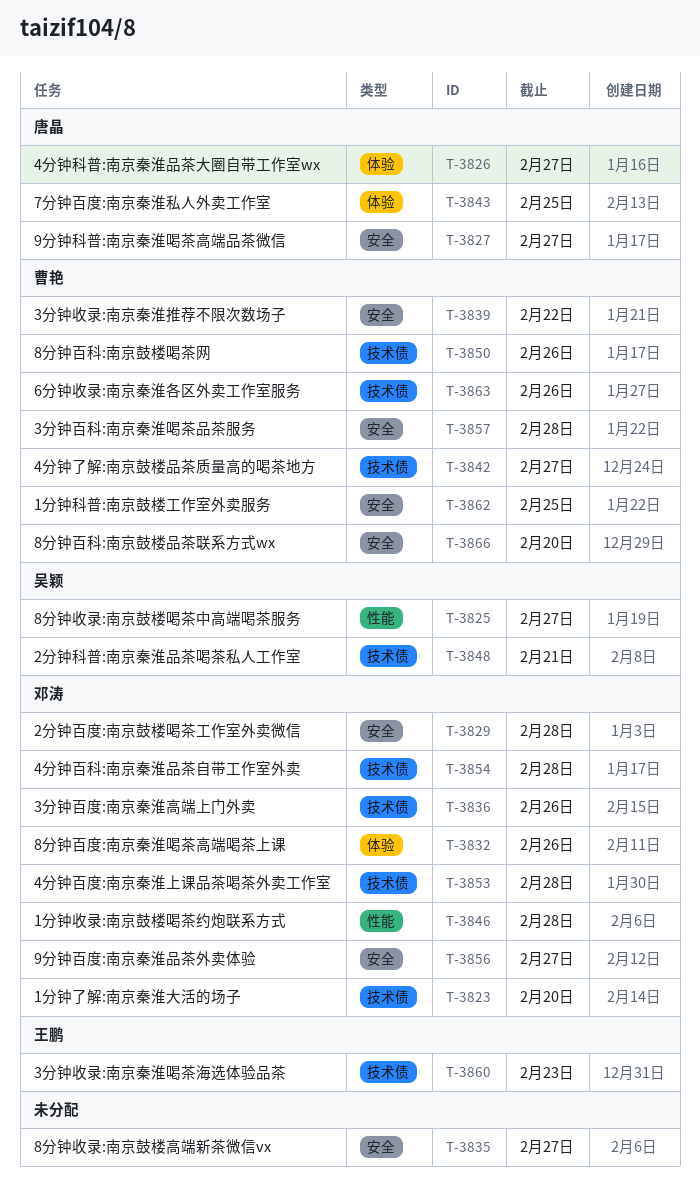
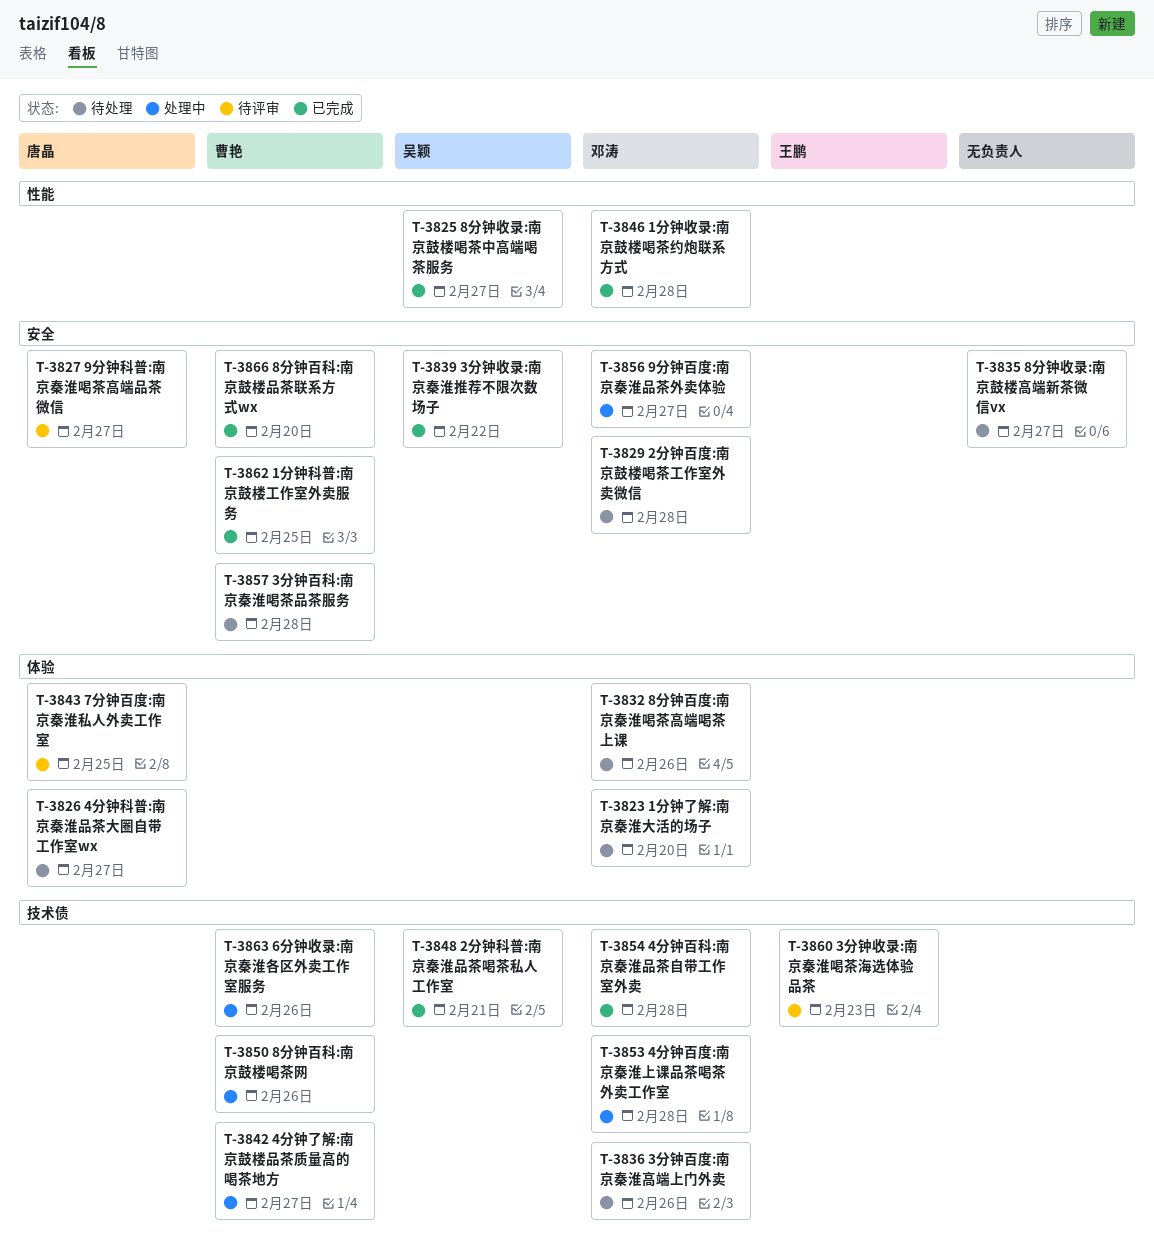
T-3823, label: 技术债 -> 体验
T-3839, owner: 曹艳 -> 吴颖

